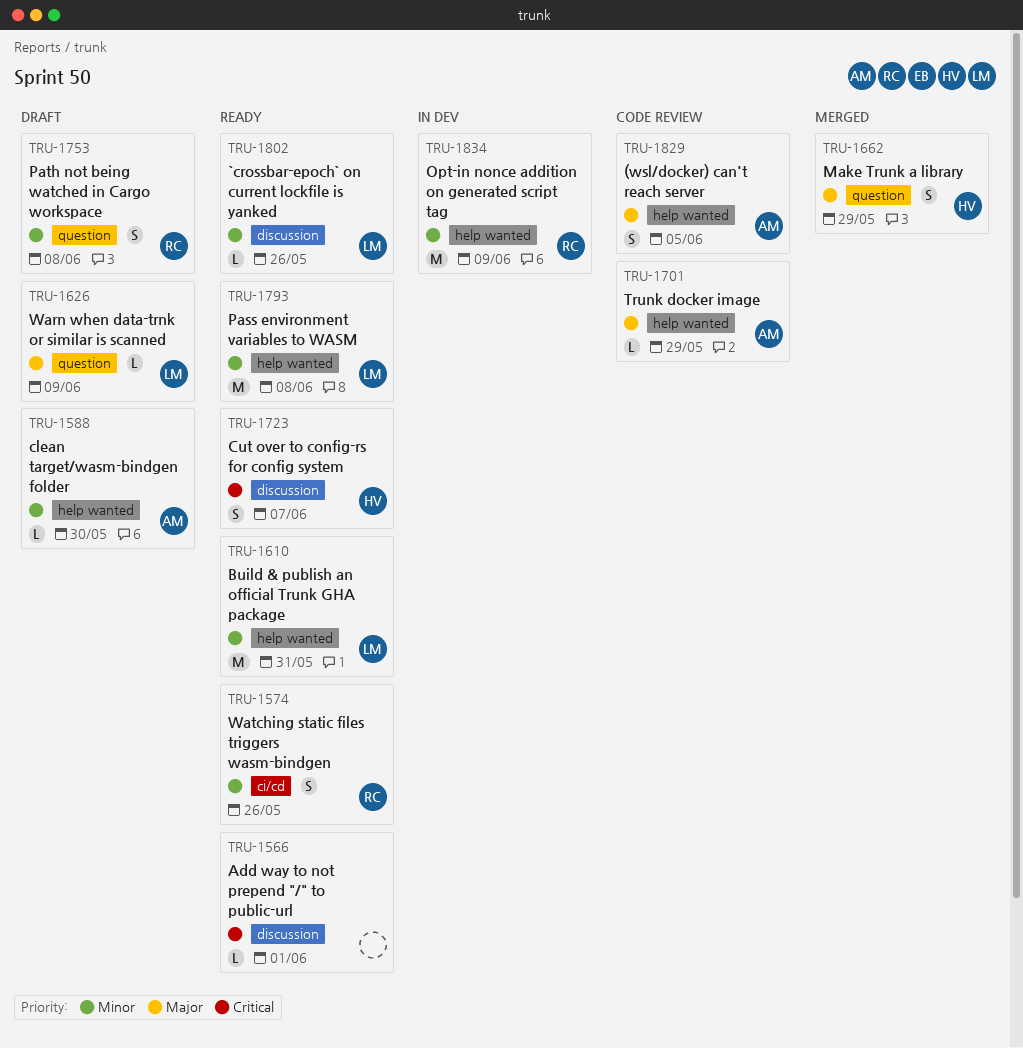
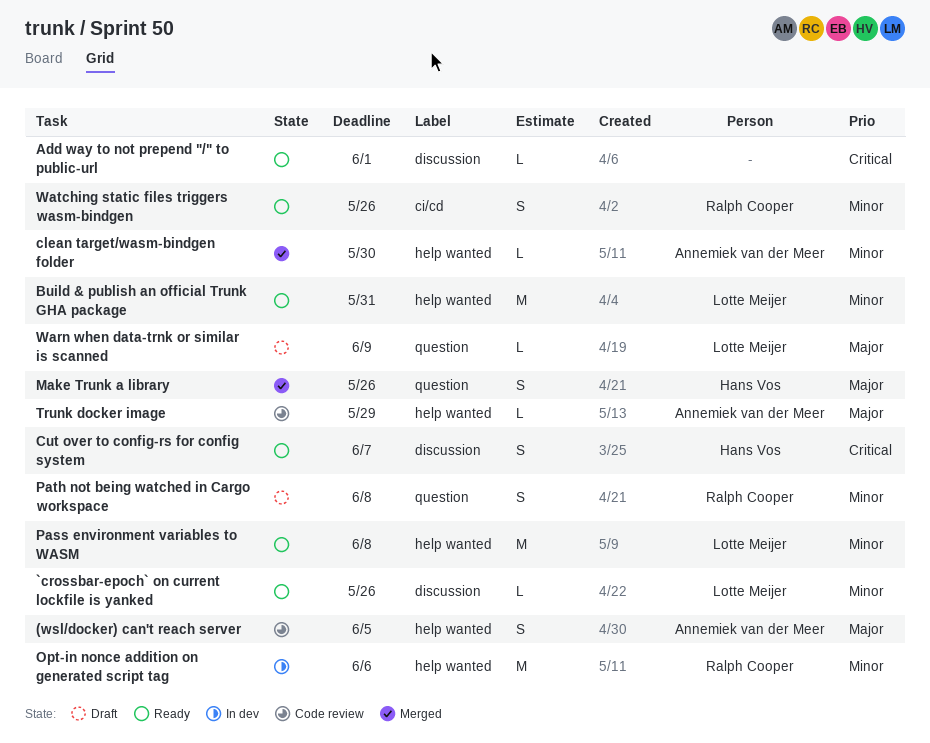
clean target/wasm-bindgen folder, status: Draft -> Merged
Make Trunk a library, due: May 29 -> May 26
Opt-in nonce addition on generated script tag, due: Jun 9 -> Jun 6

